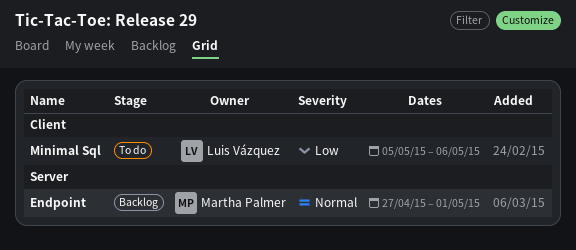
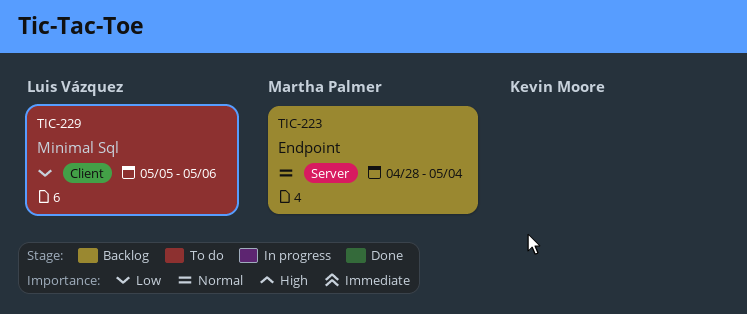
Endpoint, start: Apr 27 -> Apr 28
Endpoint, due: May 1 -> May 4

